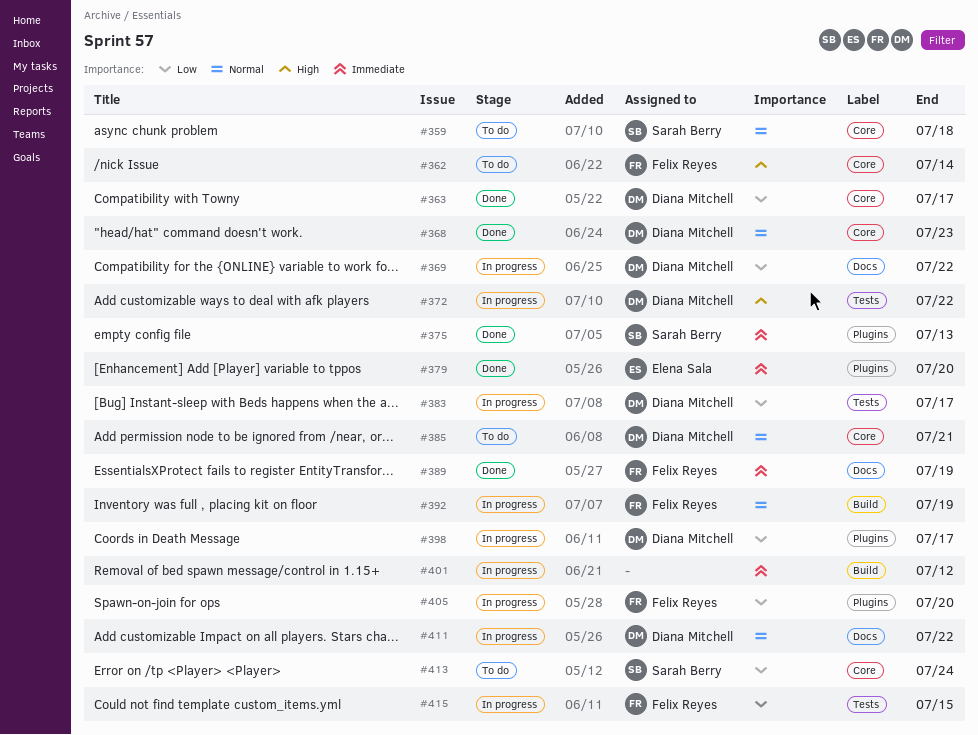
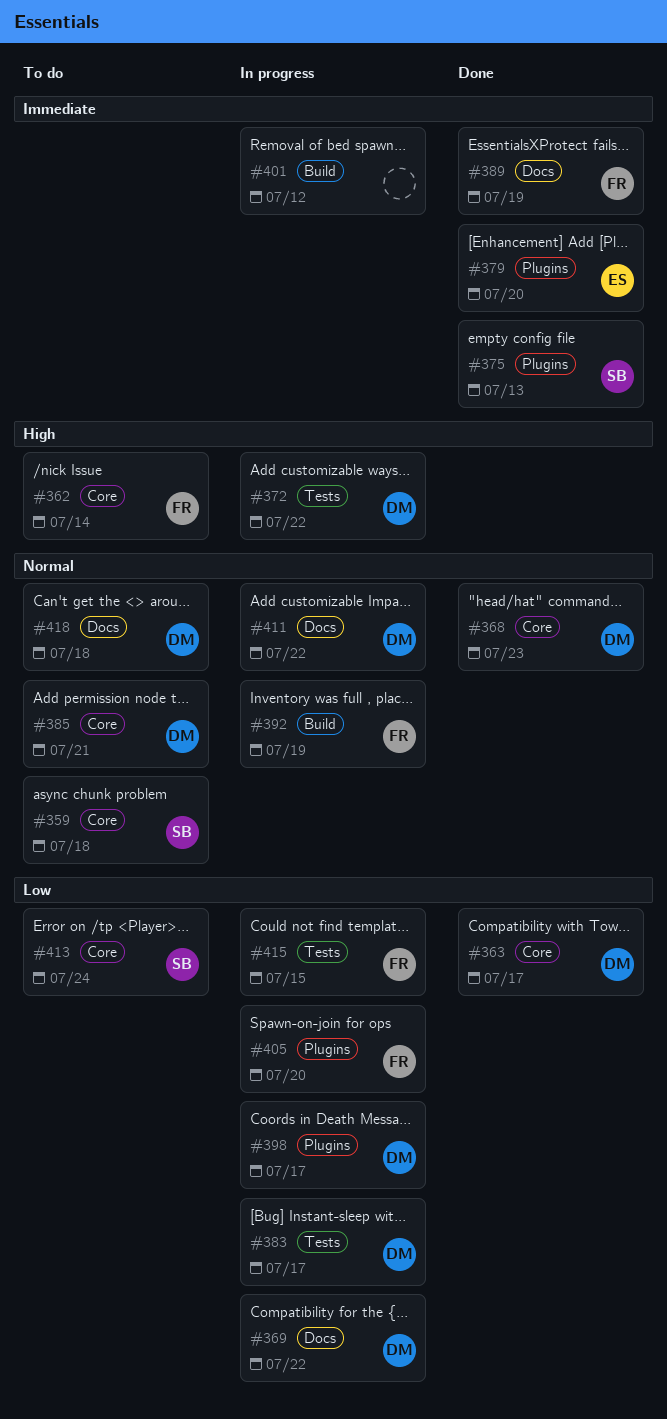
#418: none -> present

